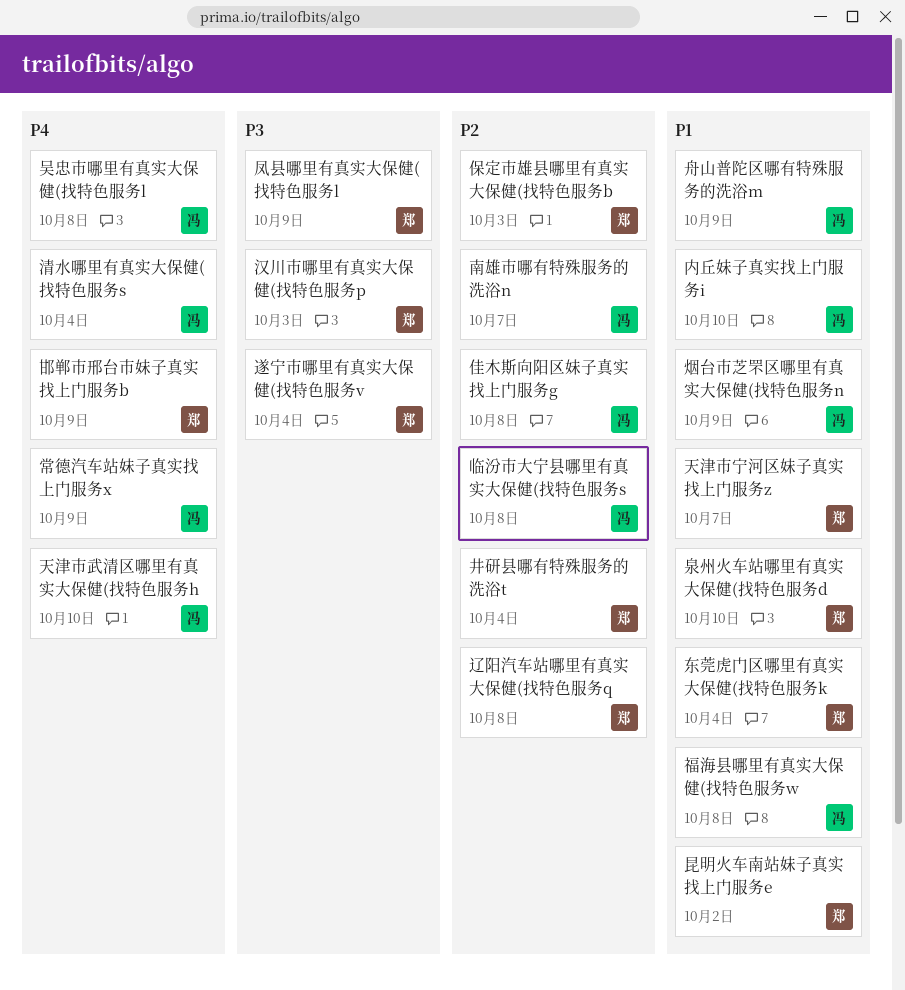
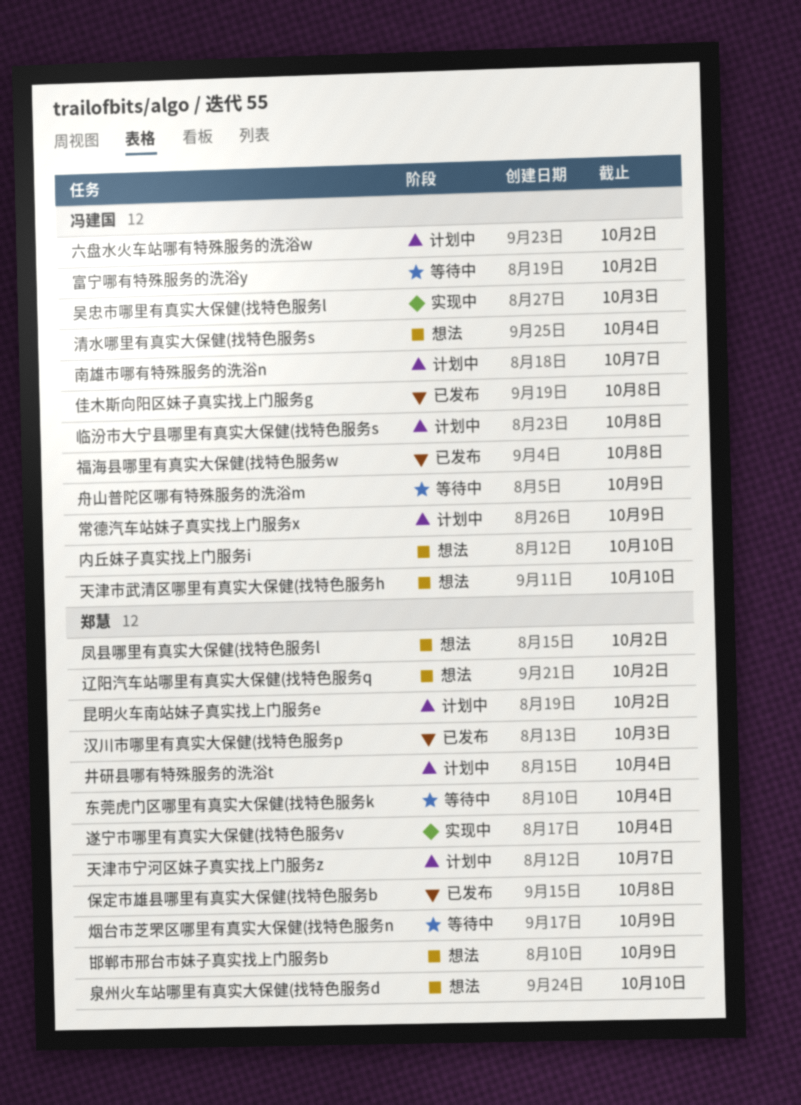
保定市雄县哪里有真实大保健(找特色服务b, due: Oct 3 -> Oct 8
六盘水火车站哪有特殊服务的洗浴w: none -> present
凤县哪里有真实大保健(找特色服务l, due: Oct 9 -> Oct 2
吴忠市哪里有真实大保健(找特色服务l, due: Oct 8 -> Oct 3
富宁哪有特殊服务的洗浴y: none -> present
烟台市芝罘区哪里有真实大保健(找特色服务n, owner: 冯建国 -> 郑慧
辽阳汽车站哪里有真实大保健(找特色服务q, due: Oct 8 -> Oct 2

